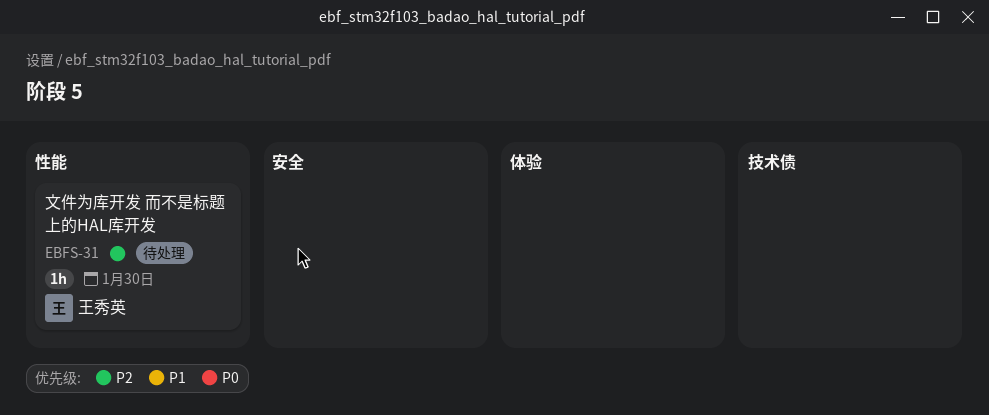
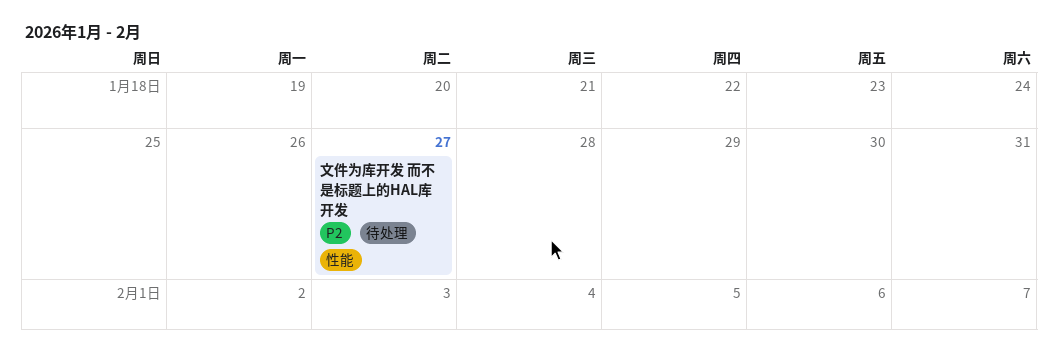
文件为库开发 而不是标题上的HAL库开发, due: Jan 30 -> Jan 27

